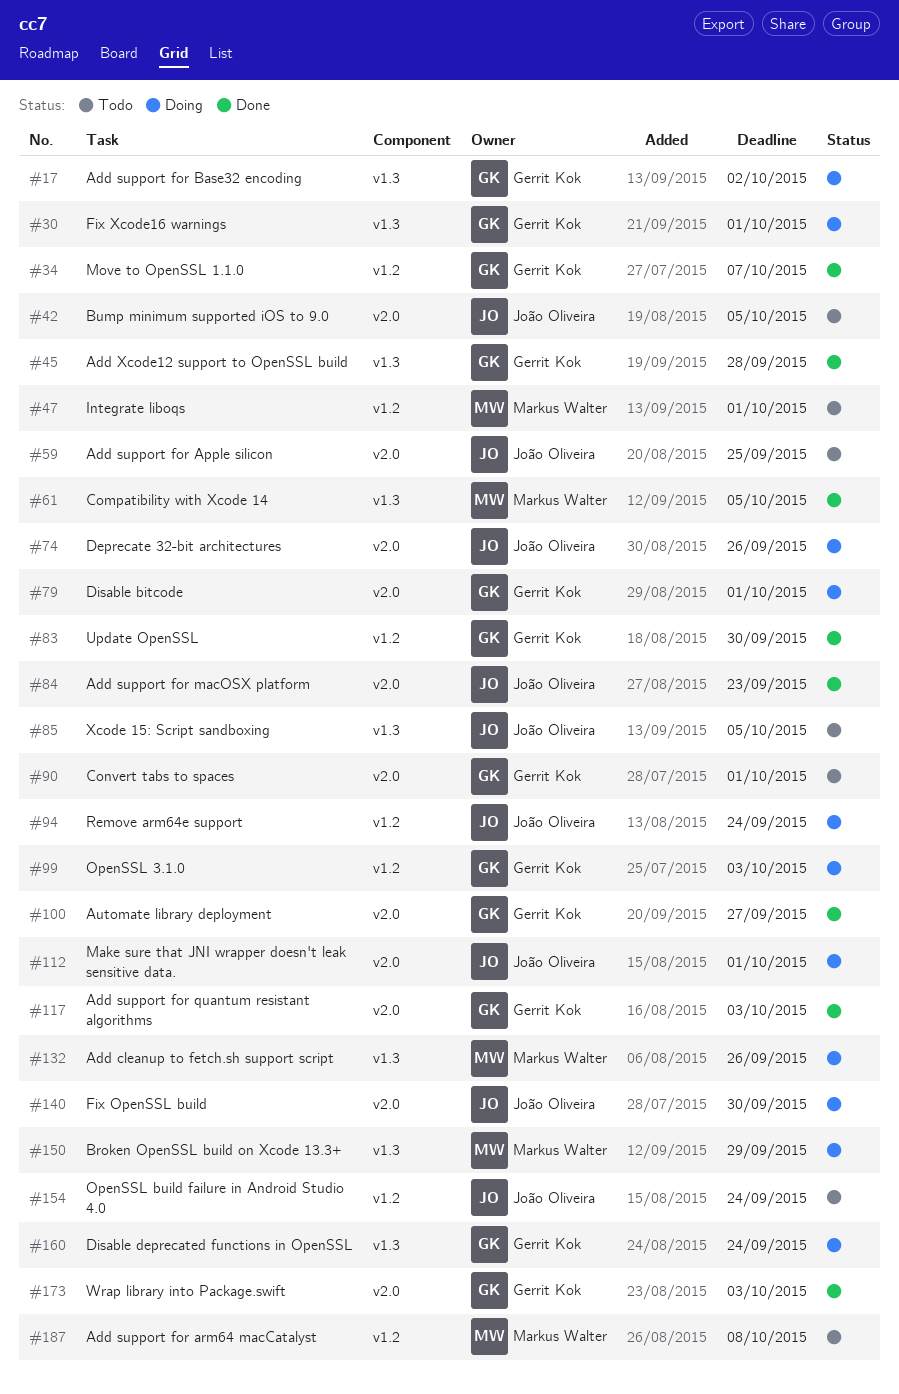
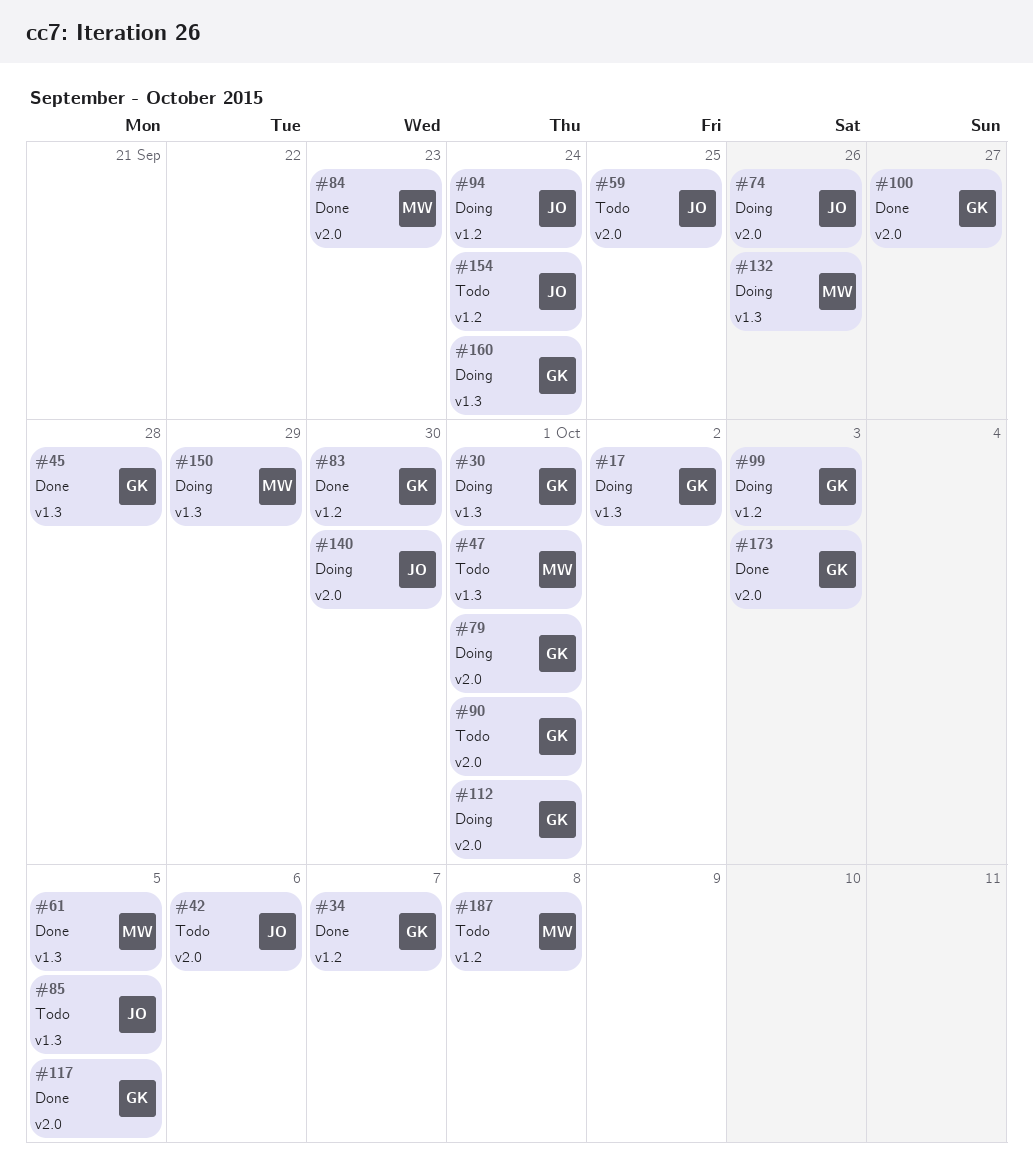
#42, due: Oct 5 -> Oct 6
#47, label: v1.2 -> v1.3
#84, owner: João Oliveira -> Markus Walter
#112, owner: João Oliveira -> Gerrit Kok
#117, due: Oct 3 -> Oct 5

